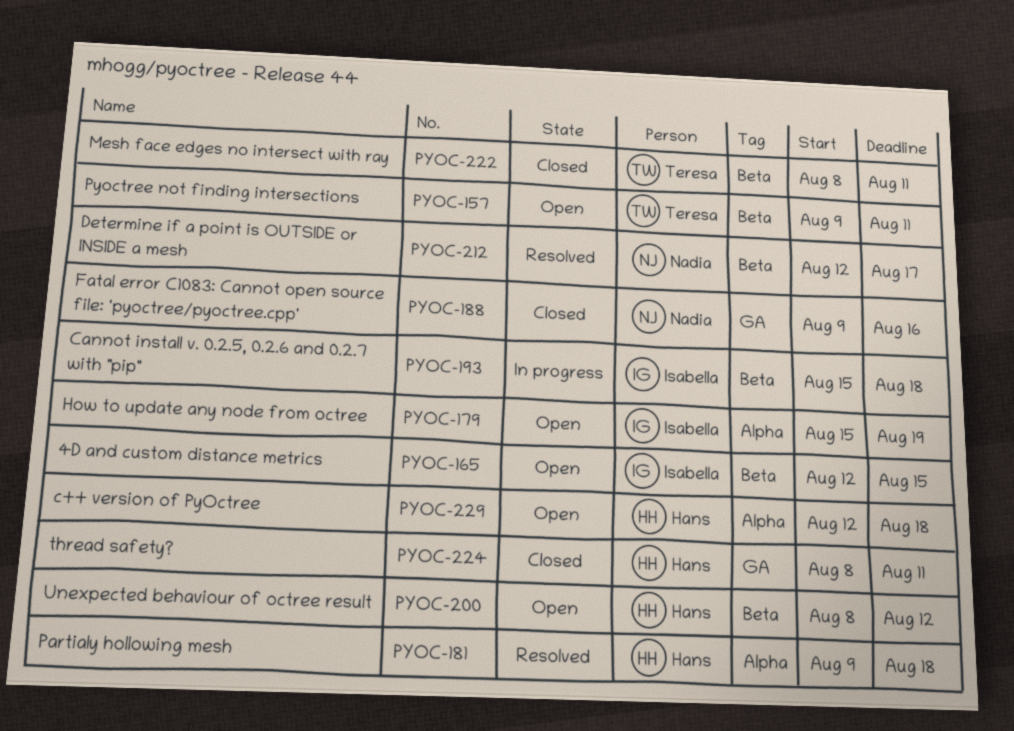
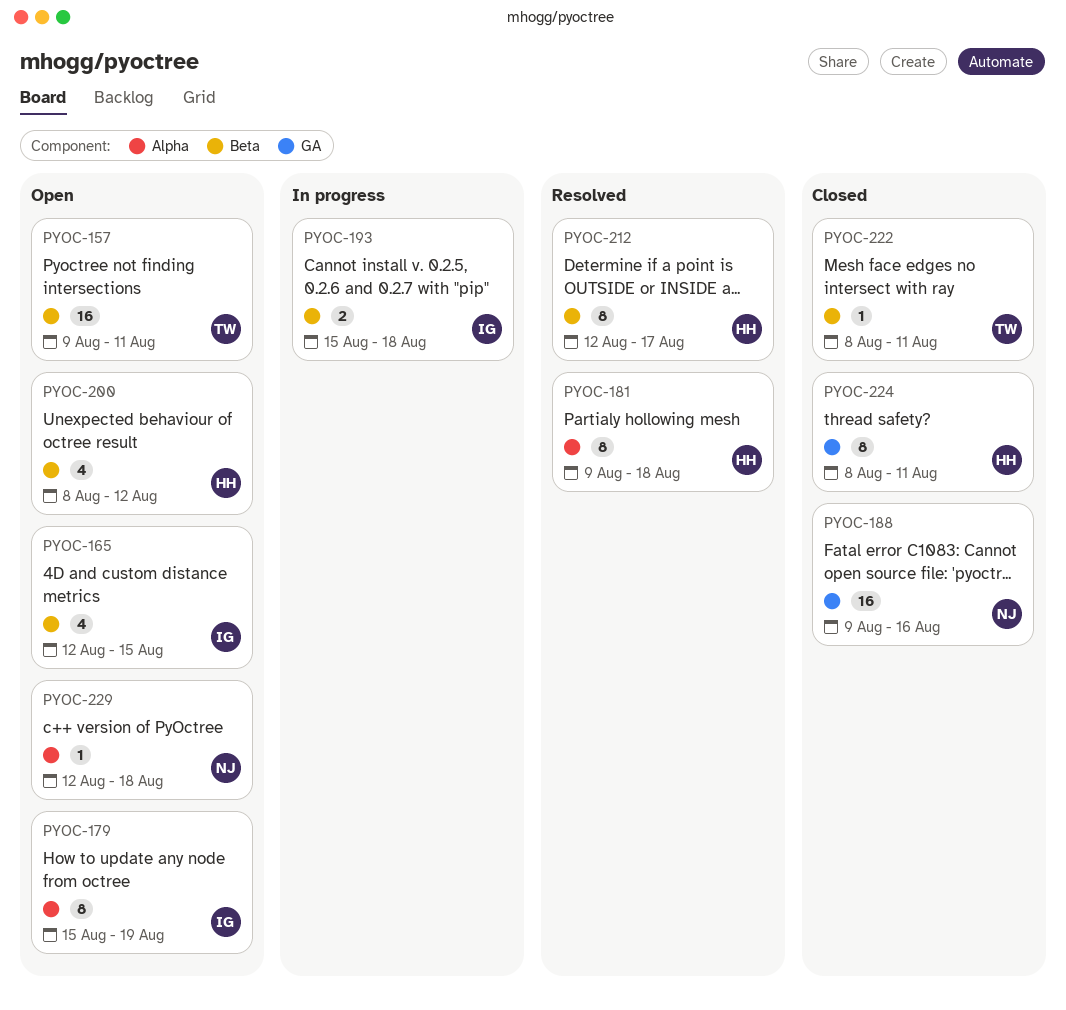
PYOC-212, owner: Nadia -> Hans
PYOC-229, owner: Hans -> Nadia

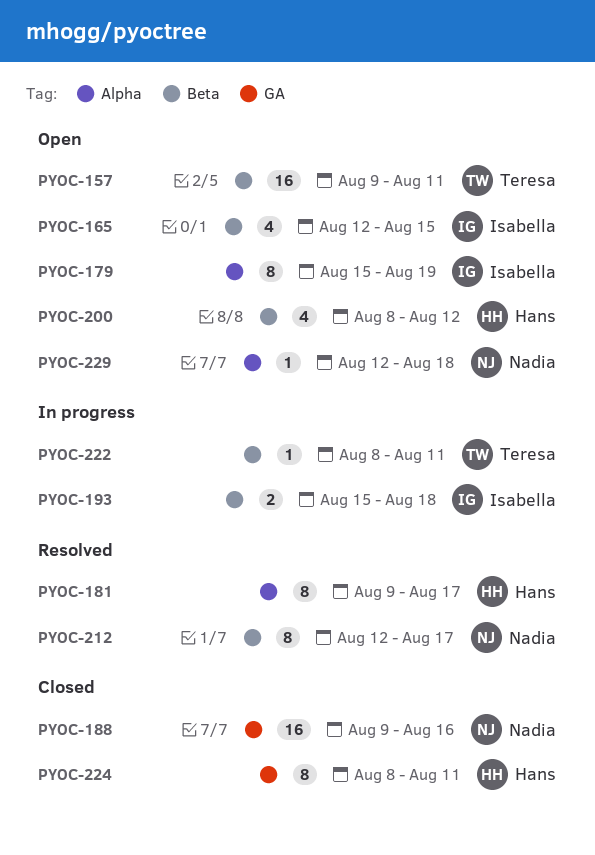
PYOC-181, due: Aug 18 -> Aug 17
PYOC-212, owner: Hans -> Nadia
PYOC-222, status: Closed -> In progress

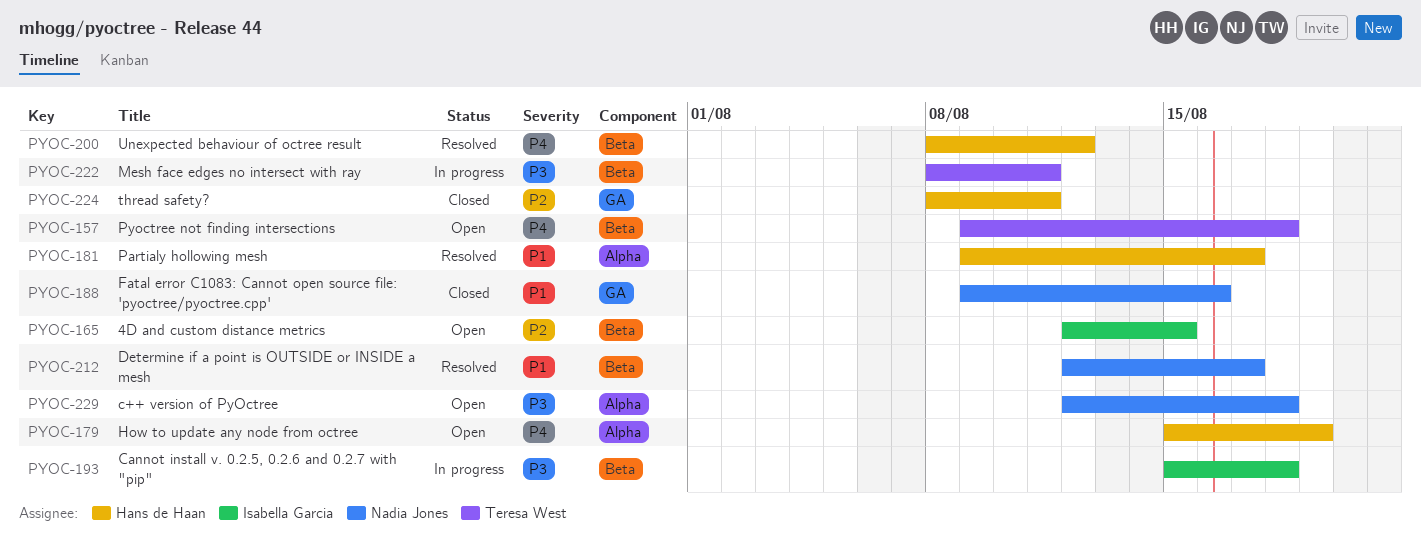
PYOC-157, due: Aug 11 -> Aug 18
PYOC-179, owner: Isabella Garcia -> Hans de Haan
PYOC-200, status: Open -> Resolved

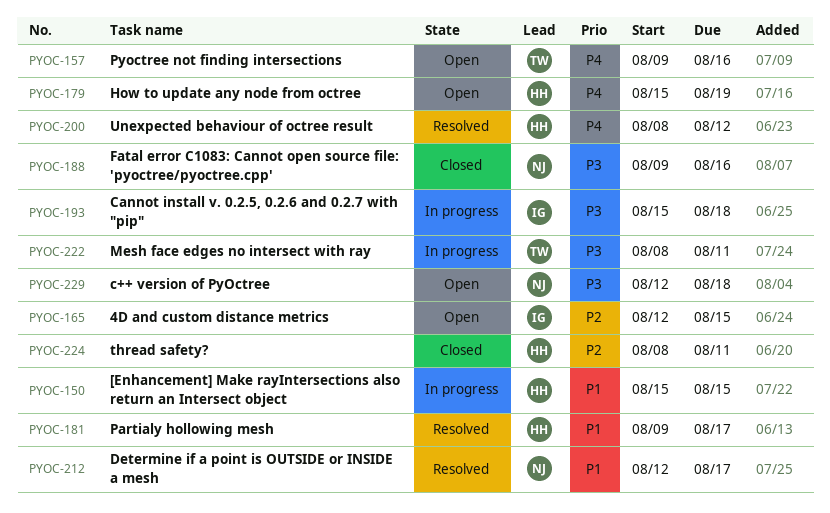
PYOC-150: none -> present
PYOC-157, due: Aug 18 -> Aug 16
PYOC-188, priority: P1 -> P3

